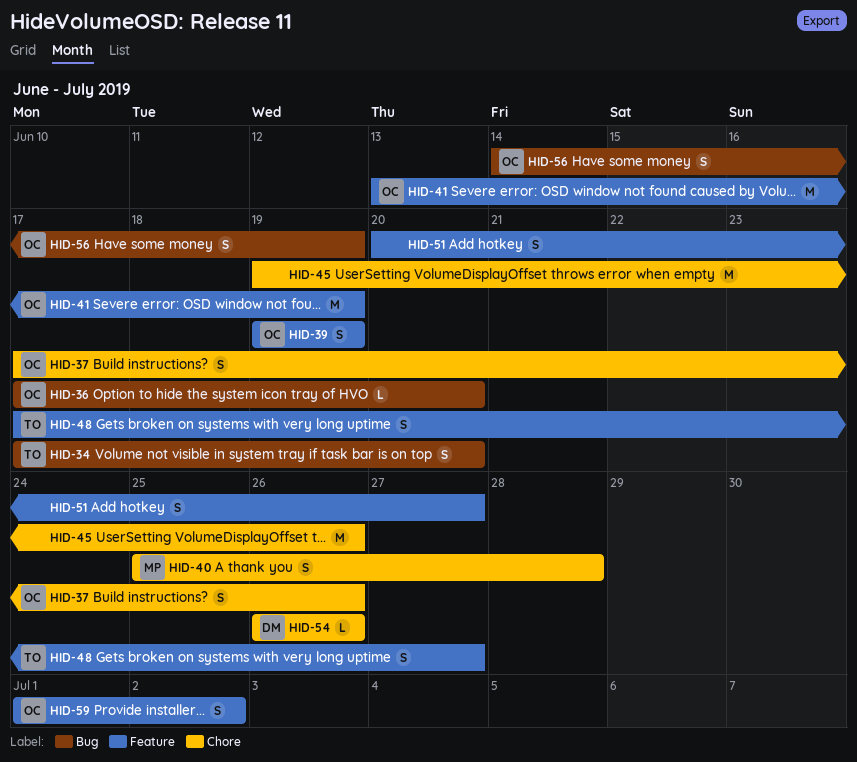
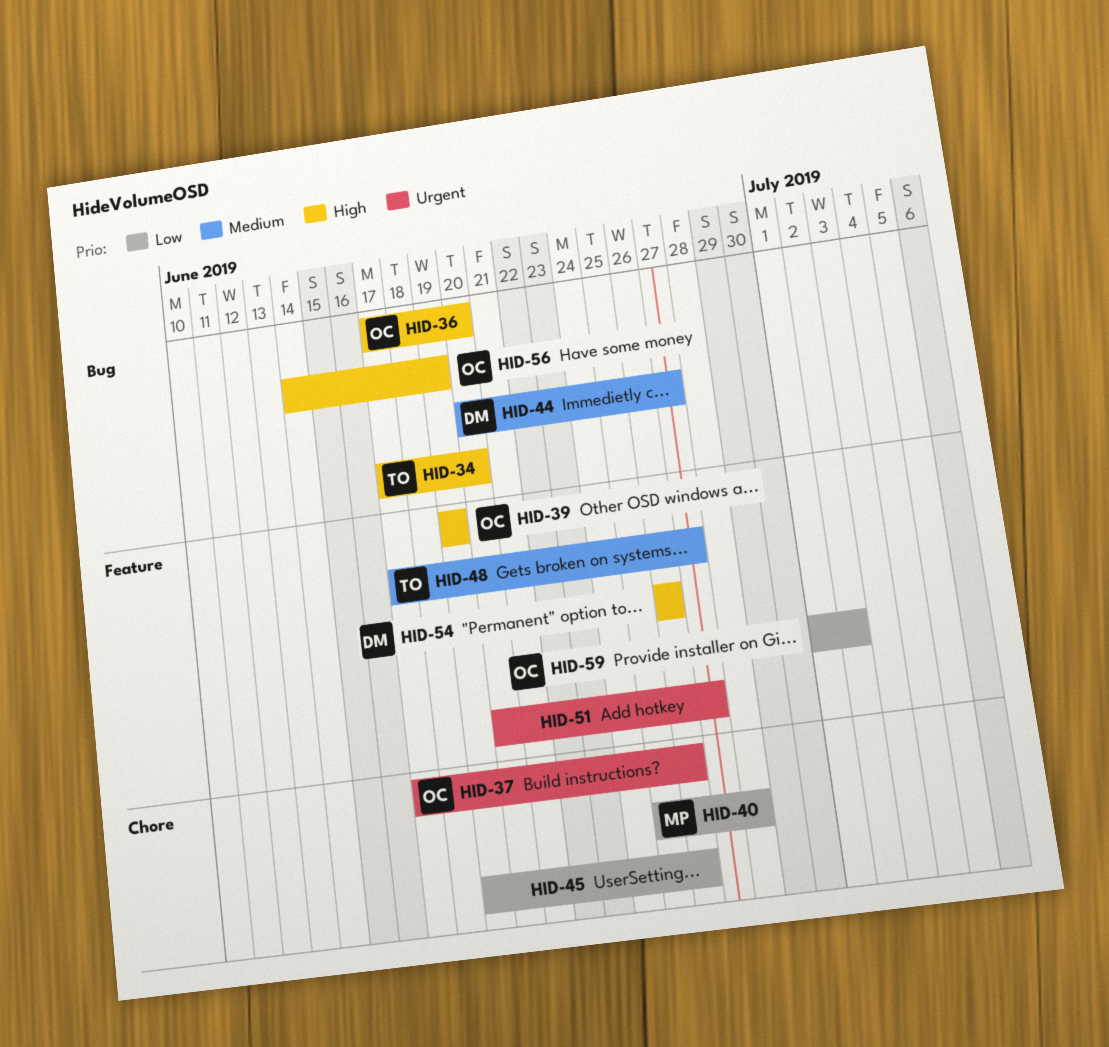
HID-41: present -> none
HID-44: none -> present
HID-54, label: Chore -> Feature

